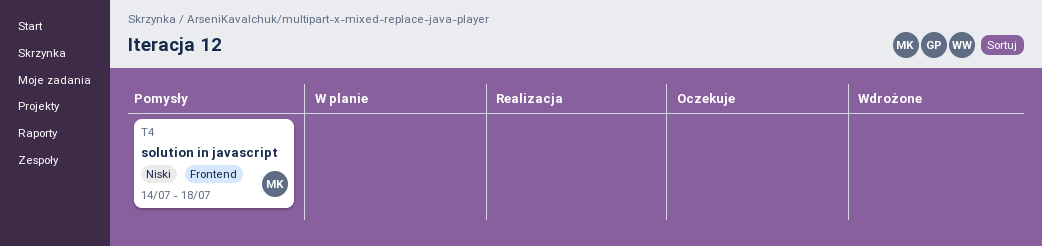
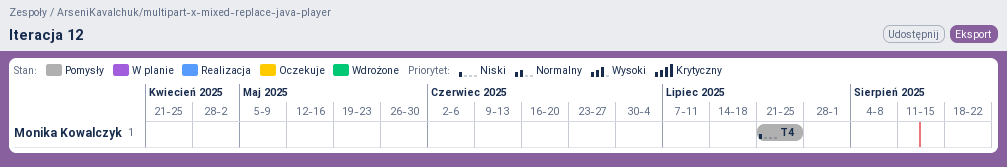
T4, start: Jul 14 -> Jul 21
T4, due: Jul 18 -> Jul 25

